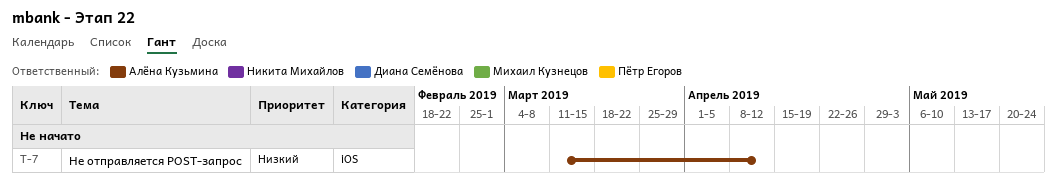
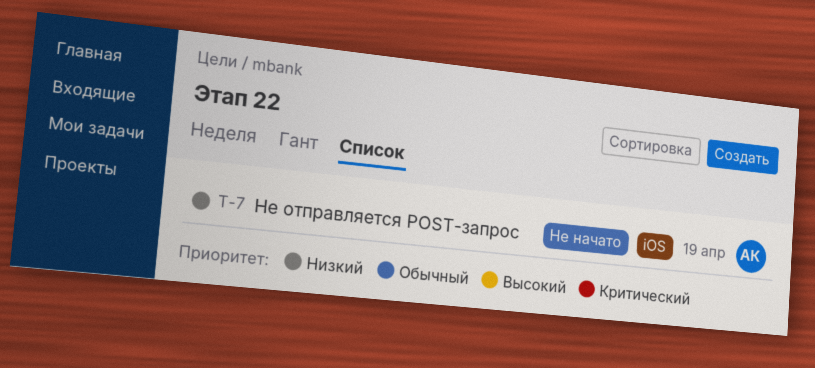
T-7, due: Apr 12 -> Apr 19

